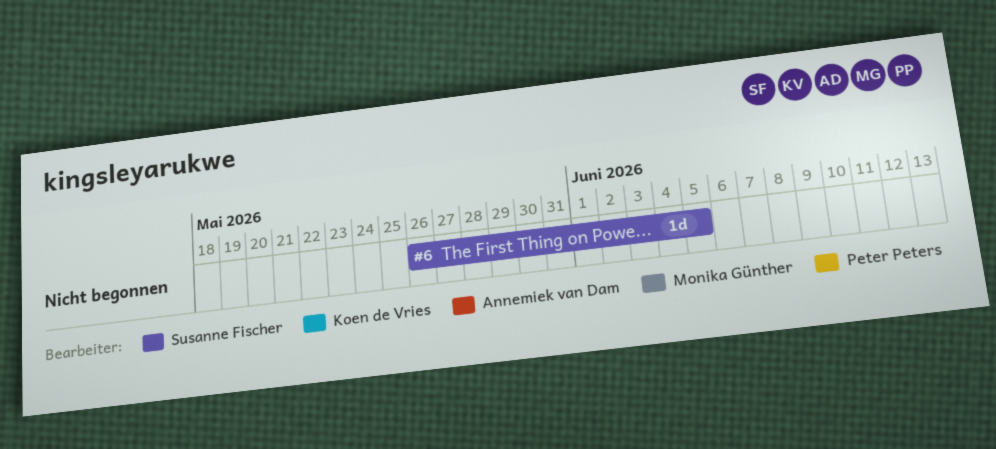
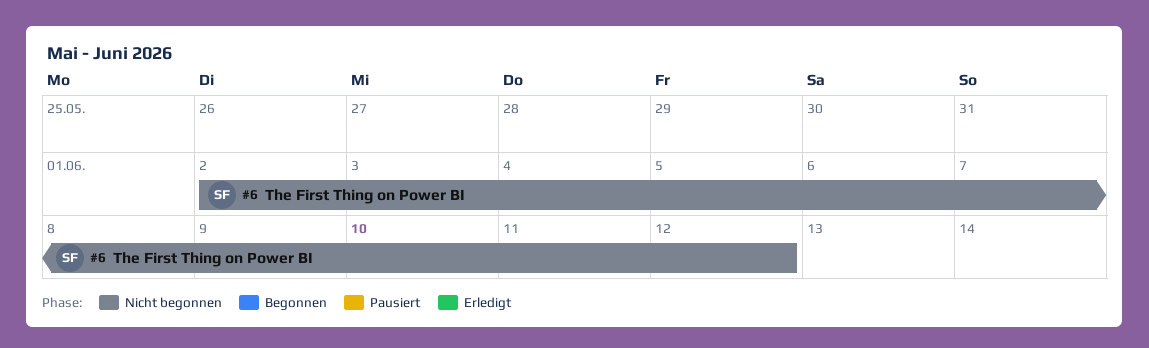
#6, start: May 26 -> Jun 2
#6, due: Jun 5 -> Jun 12

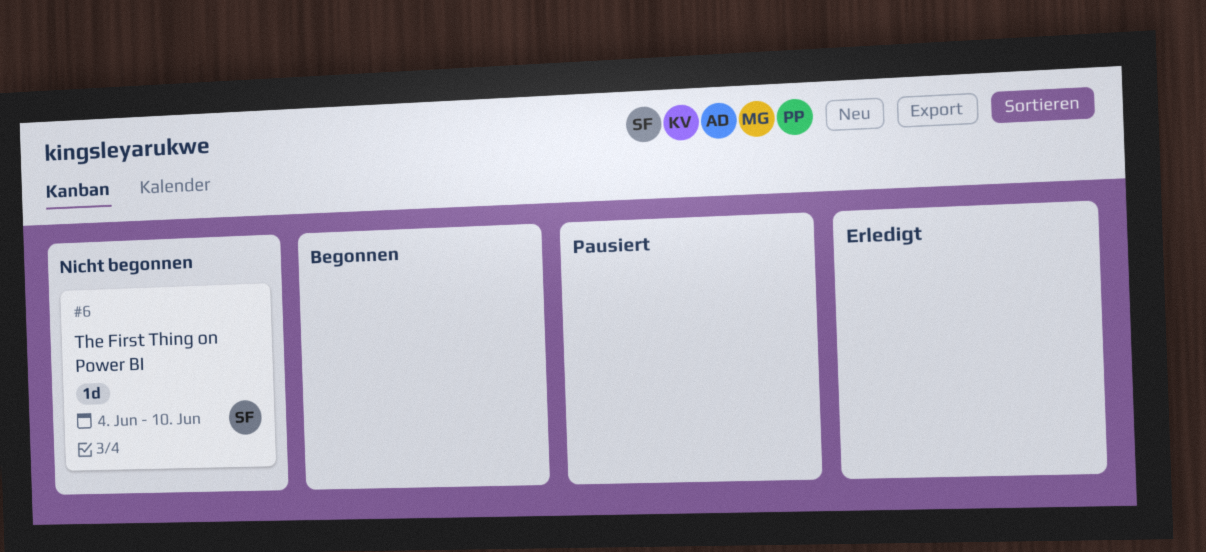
#6, start: Jun 2 -> Jun 4
#6, due: Jun 12 -> Jun 10

